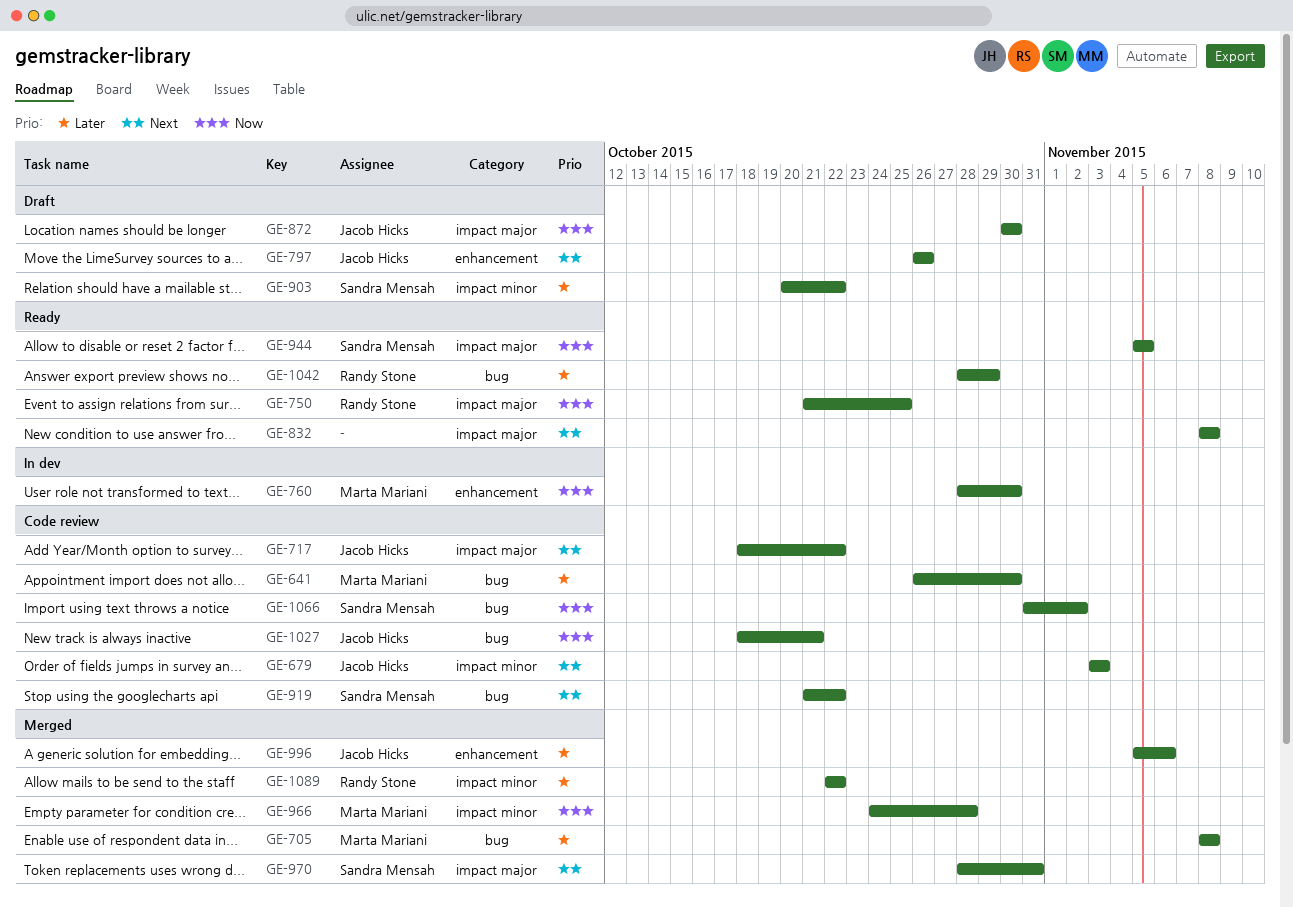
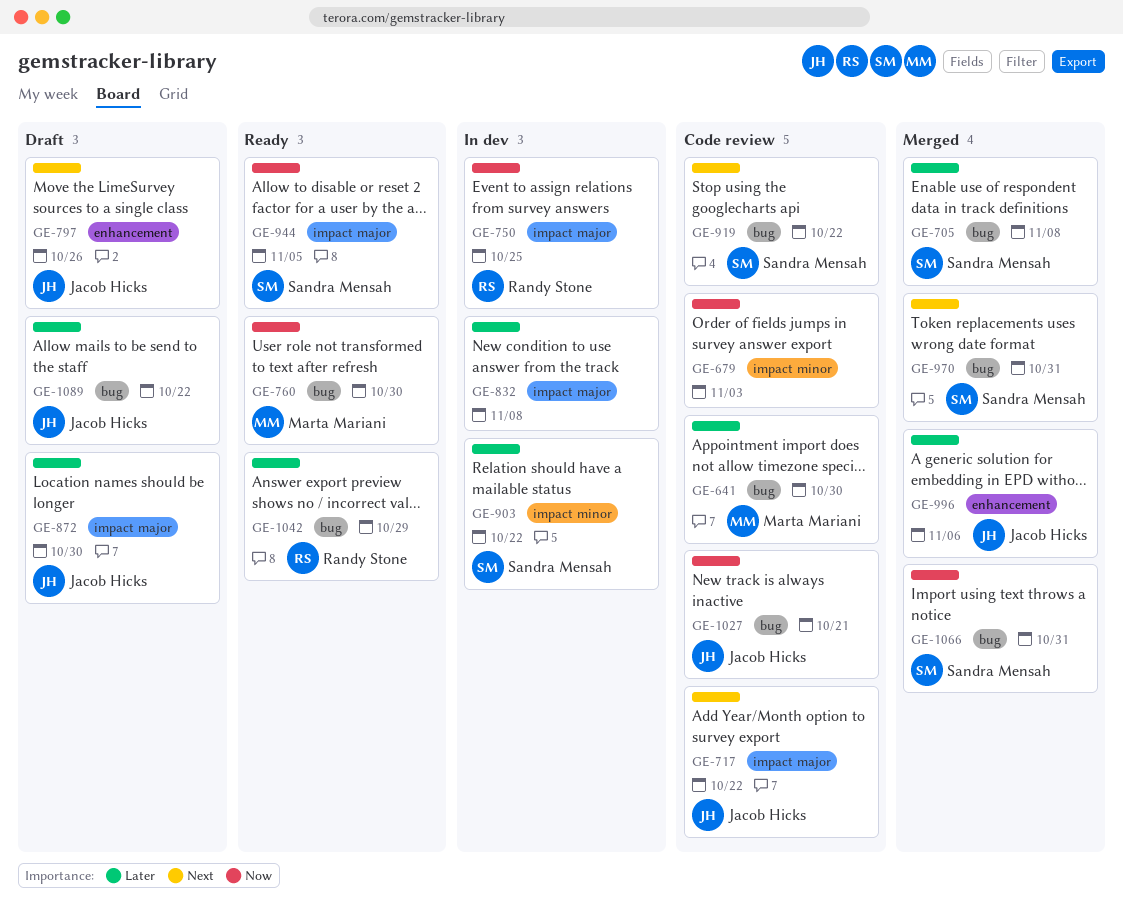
GE-679, owner: Jacob Hicks -> none
GE-679, priority: Next -> Now
GE-705, owner: Marta Mariani -> Sandra Mensah
GE-750, status: Ready -> In dev
GE-760, status: In dev -> Ready
GE-760, label: enhancement -> bug
GE-832, status: Ready -> In dev
GE-832, priority: Next -> Later
GE-872, priority: Now -> Later
GE-903, status: Draft -> In dev
GE-966: present -> none
GE-970, label: impact major -> bug
GE-1066, status: Code review -> Merged
GE-1066, due: Nov 2 -> Oct 31
GE-1089, status: Merged -> Draft
GE-1089, owner: Randy Stone -> Jacob Hicks
GE-1089, label: impact minor -> bug

